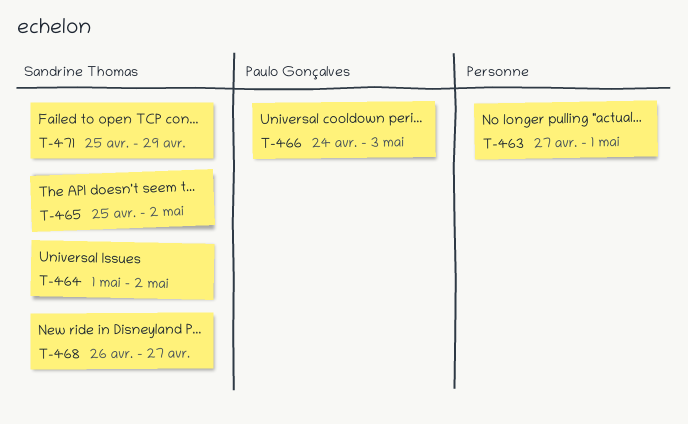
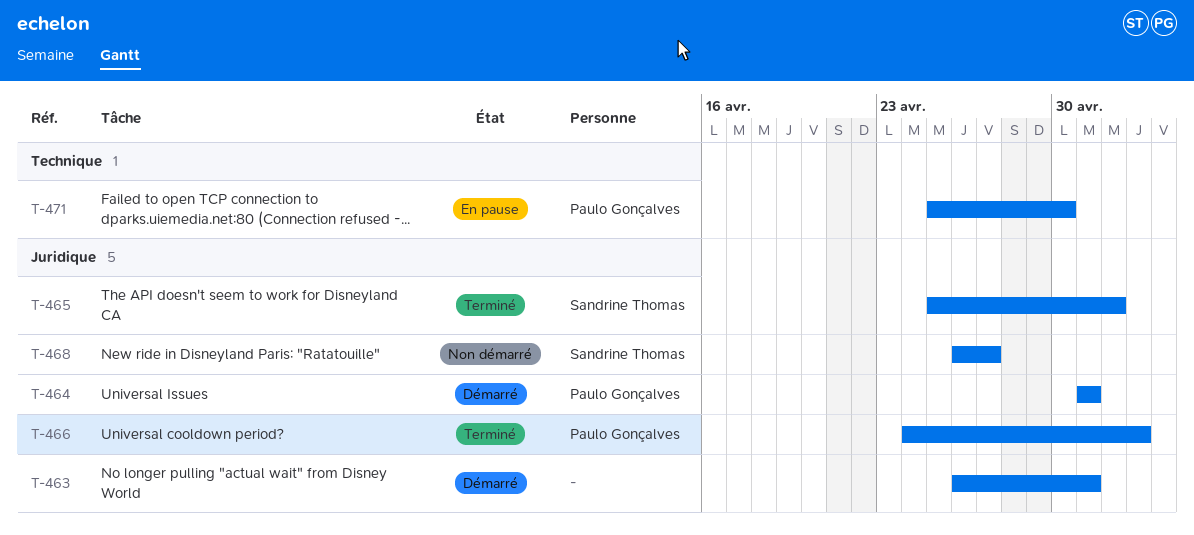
T-463, start: Apr 27 -> Apr 26
T-464, owner: Sandrine Thomas -> Paulo Gonçalves
T-464, due: May 2 -> May 1
T-471, owner: Sandrine Thomas -> Paulo Gonçalves
T-471, due: Apr 29 -> Apr 30

